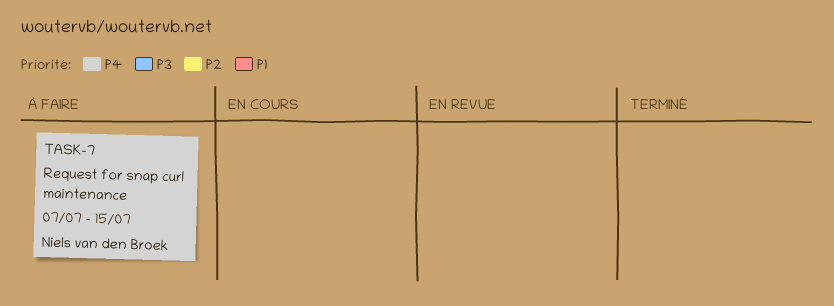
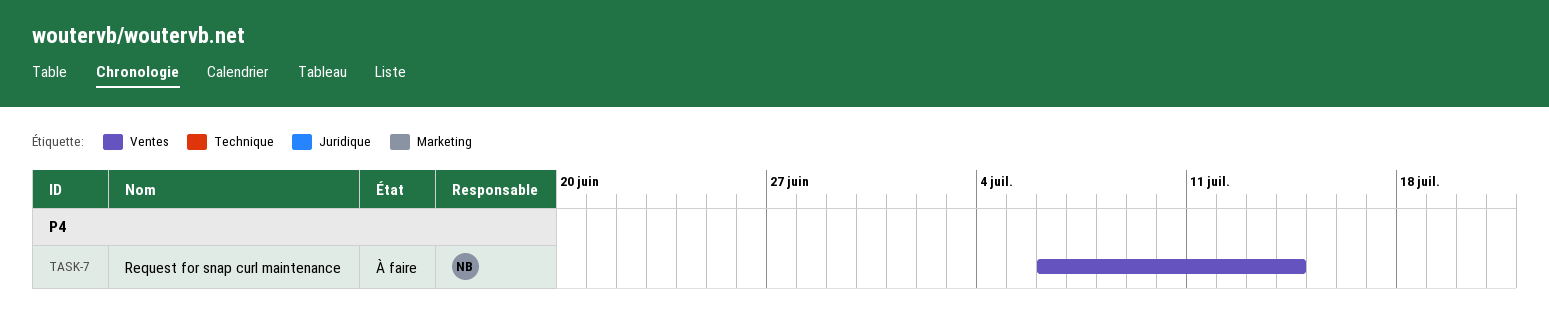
TASK-7, start: Jul 7 -> Jul 6
TASK-7, due: Jul 15 -> Jul 14

